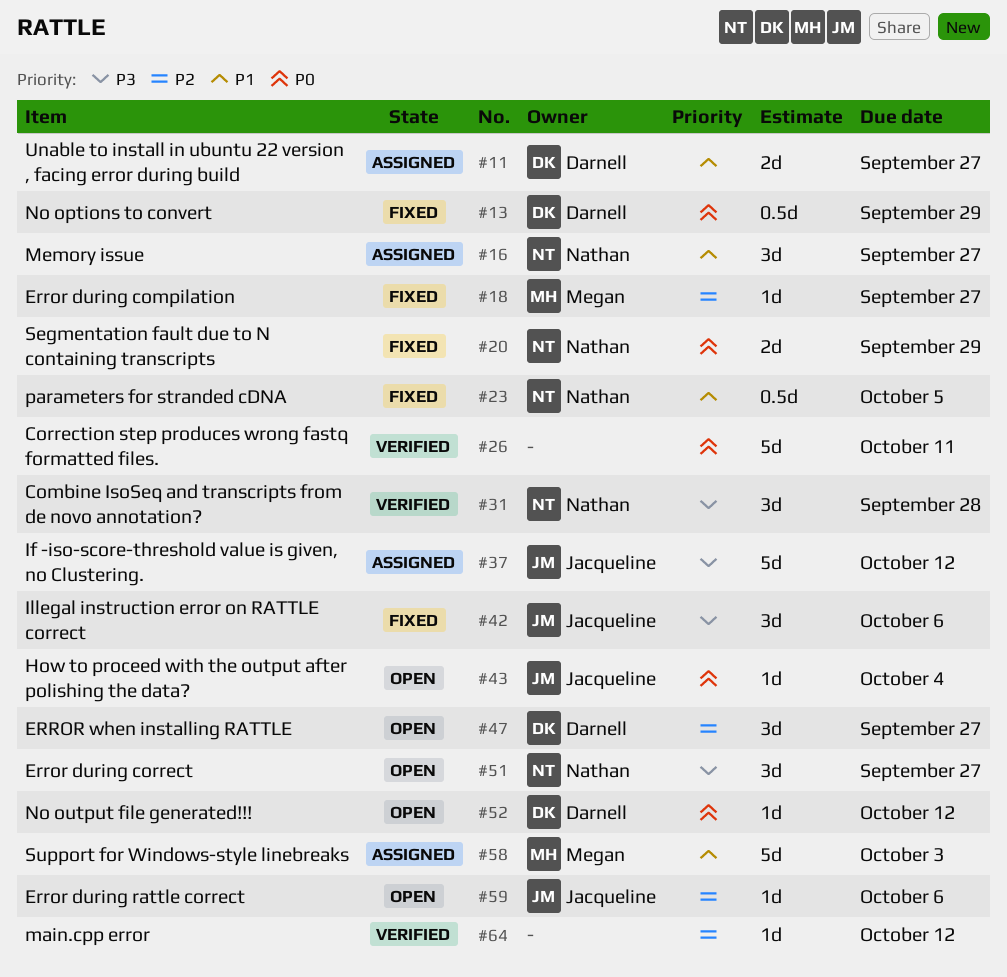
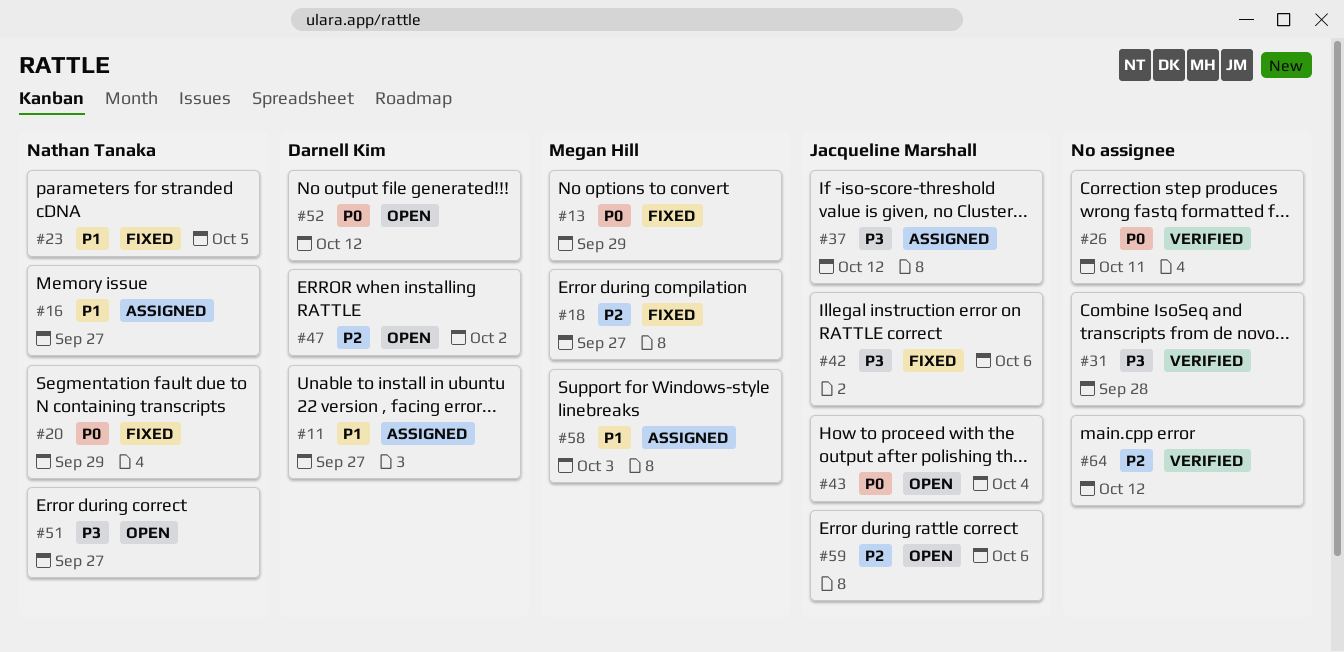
#13, owner: Darnell Kim -> Megan Hill
#31, owner: Nathan Tanaka -> none
#47, due: Sep 27 -> Oct 2

